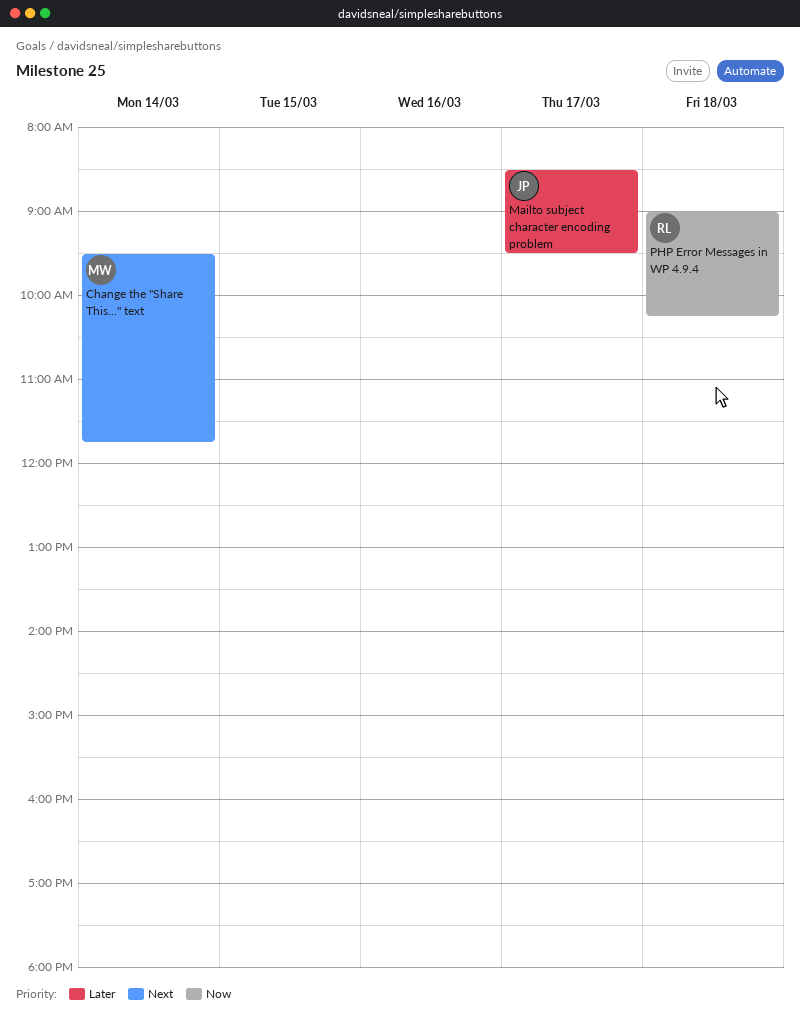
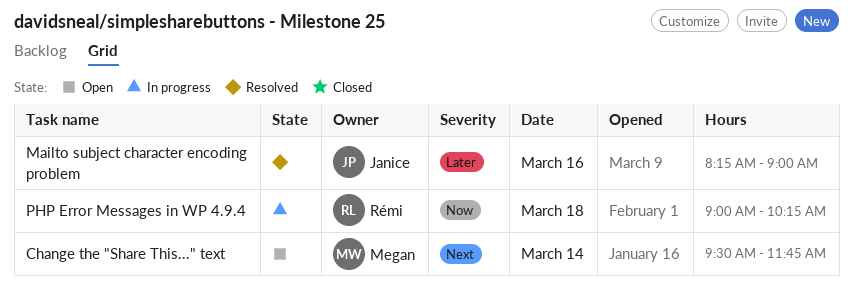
Mailto subject character encoding problem, day: Mar 17 -> Mar 16
Mailto subject character encoding problem, begins: 08:30 -> 08:15
Mailto subject character encoding problem, ends: 09:30 -> 09:00

